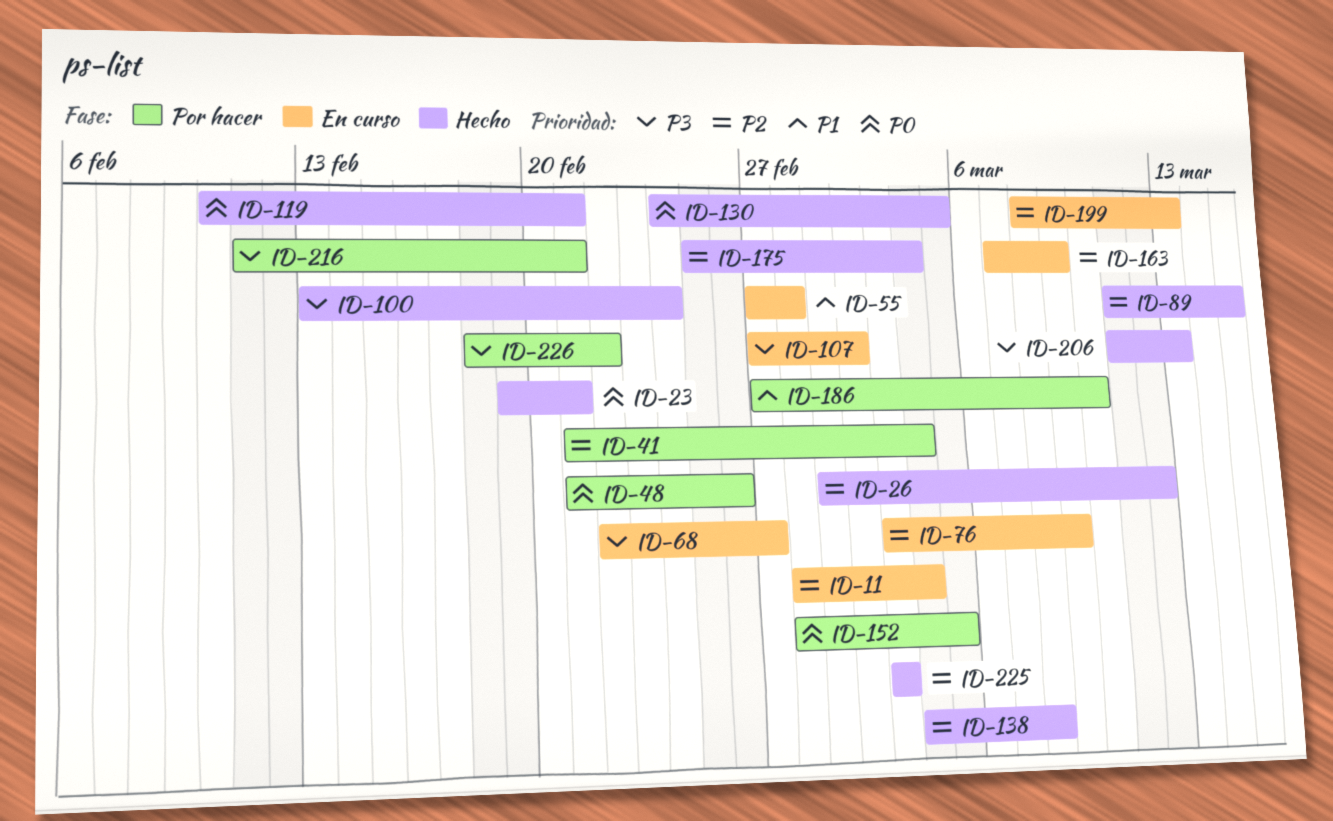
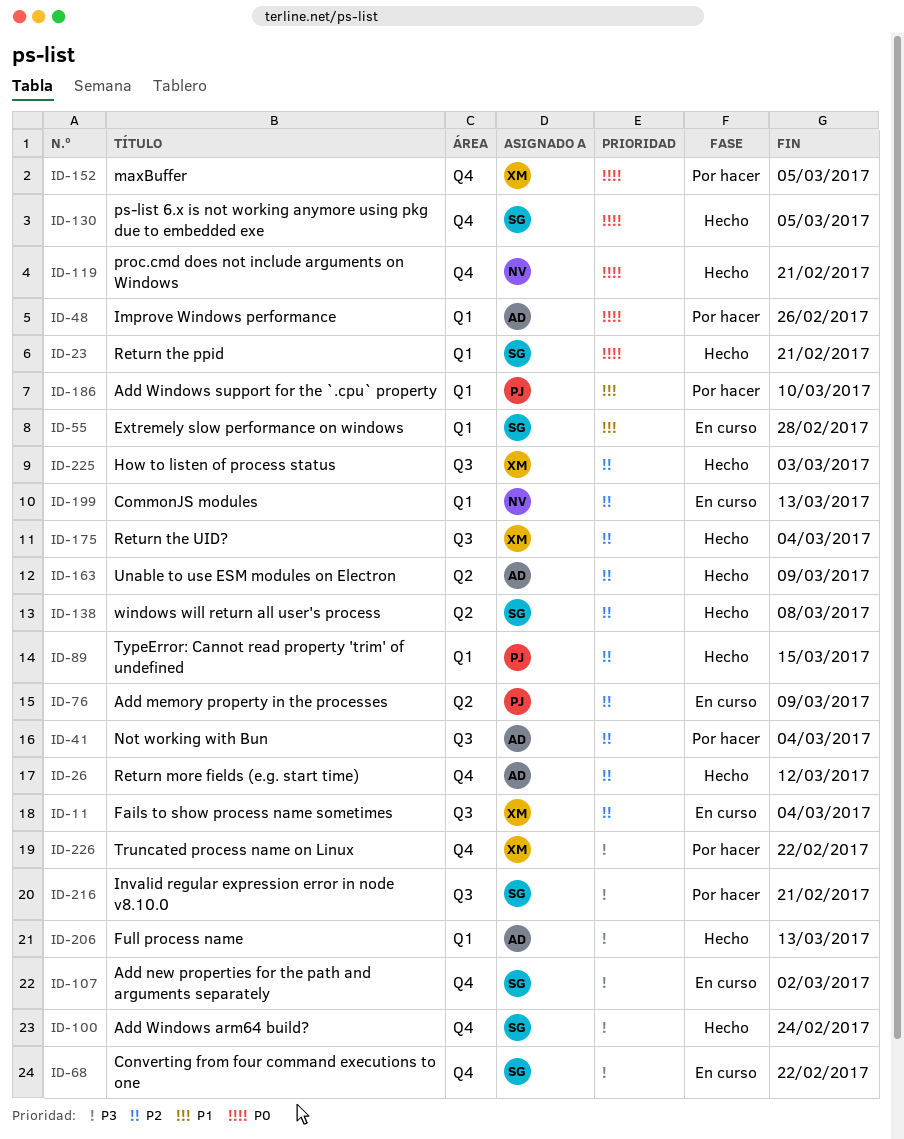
ID-68, due: Feb 27 -> Feb 22
ID-163, status: En curso -> Hecho

